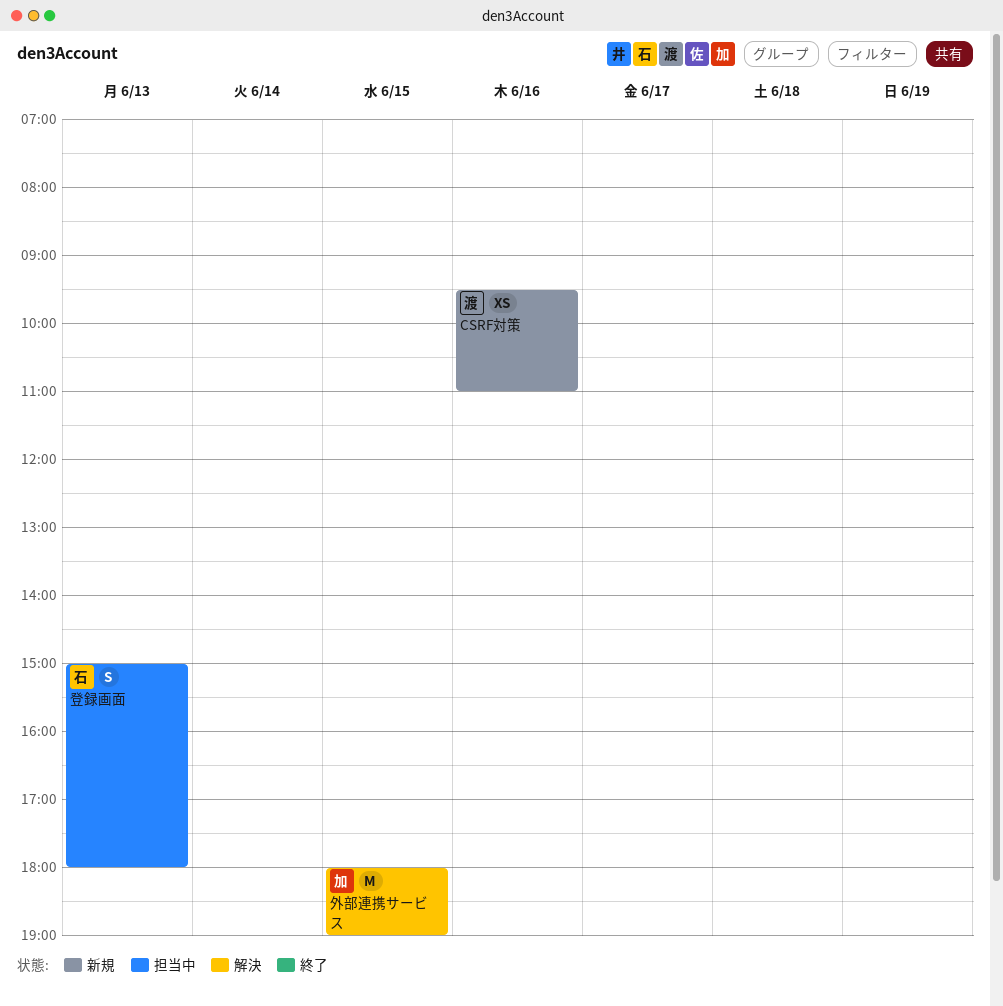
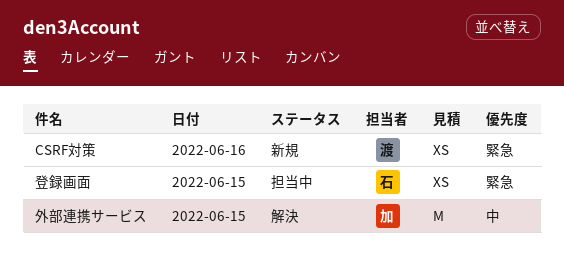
登録画面, estimate: S -> XS
登録画面, day: Jun 13 -> Jun 15

